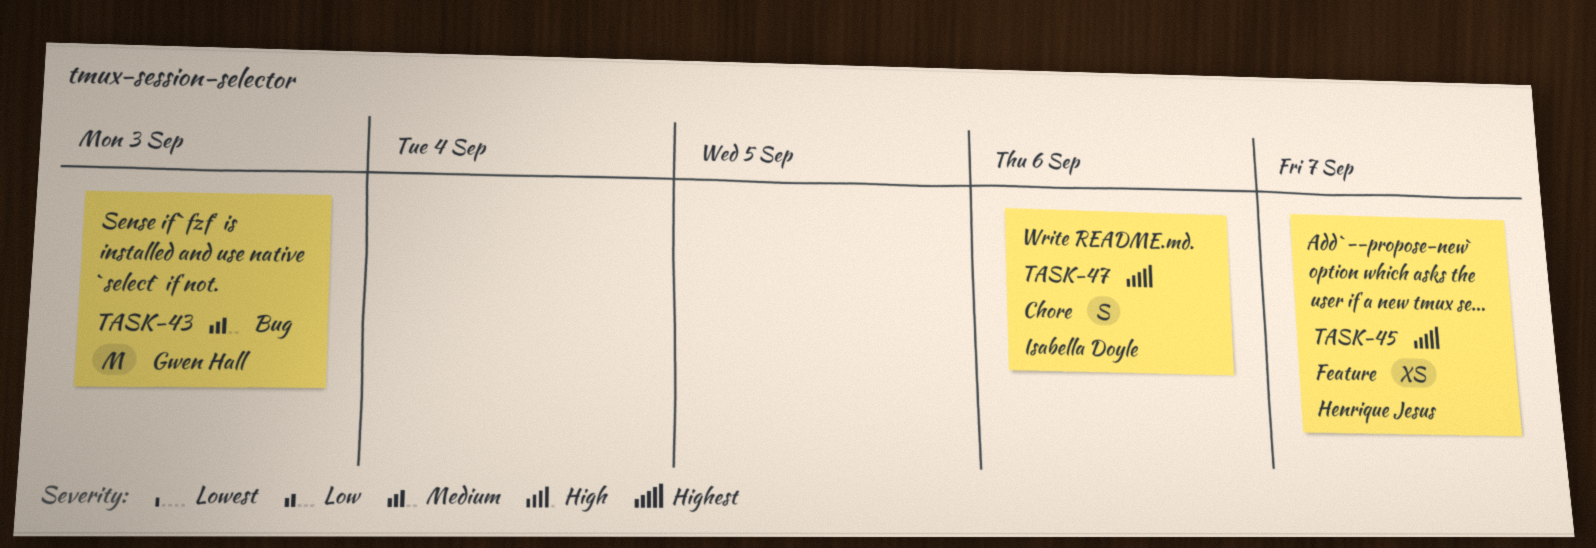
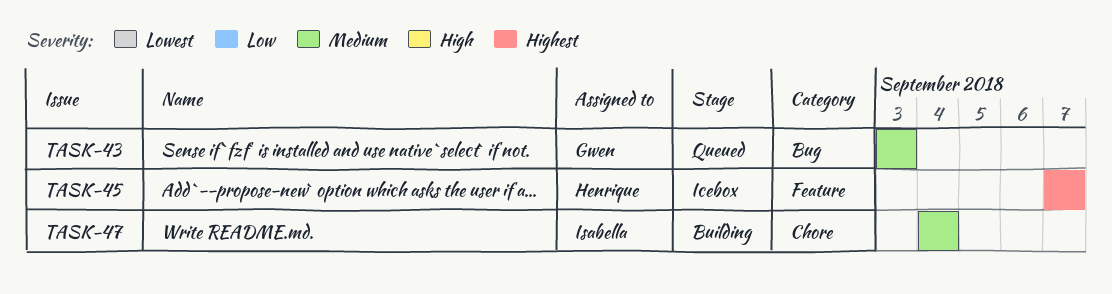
TASK-47, priority: Highest -> Medium
TASK-47, due: Sep 6 -> Sep 4

